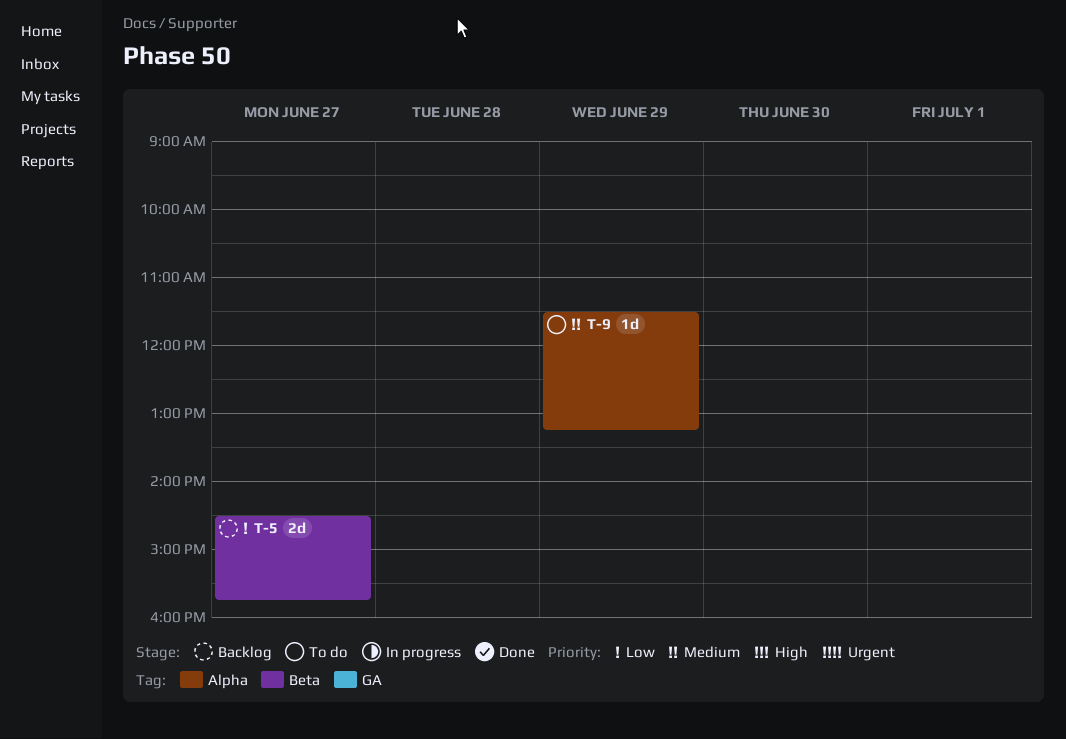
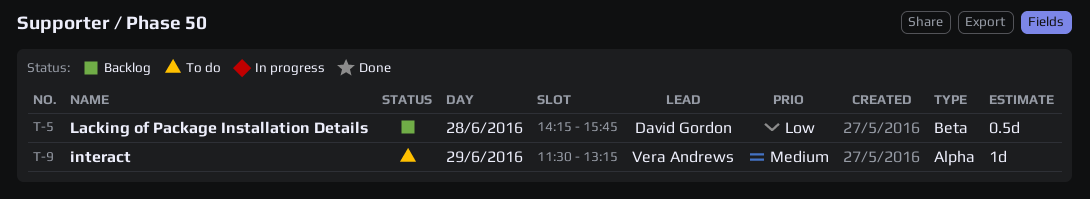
T-5, estimate: 2d -> 0.5d
T-5, day: Jun 27 -> Jun 28
T-5, begins: 14:30 -> 14:15

